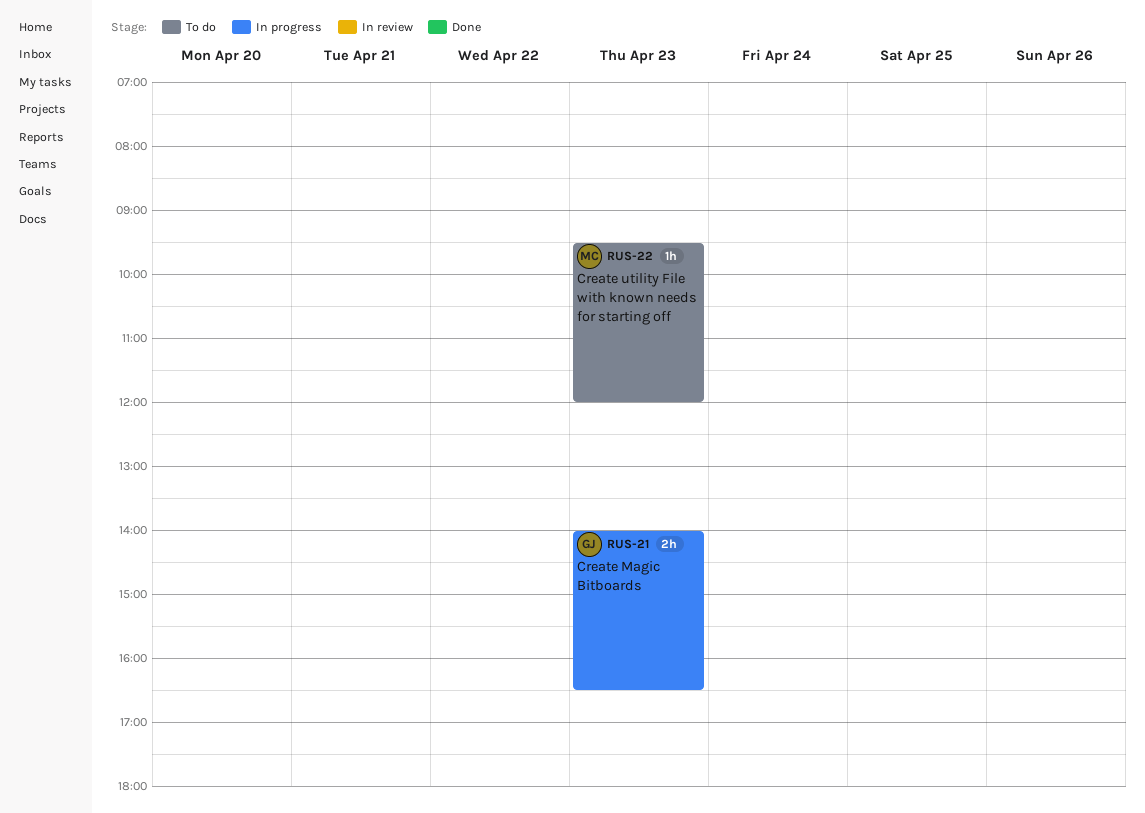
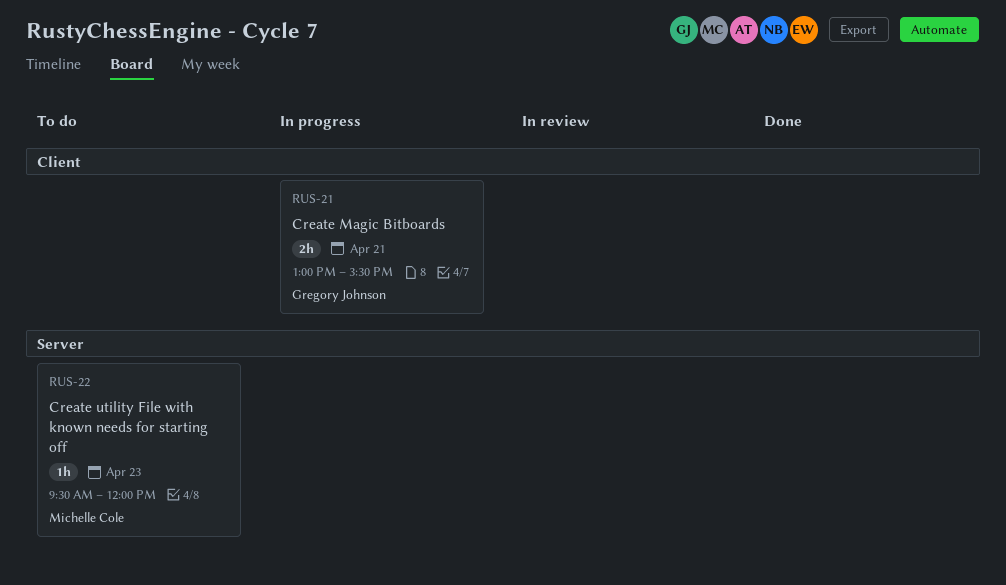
RUS-21, day: Apr 23 -> Apr 21
RUS-21, begins: 14:00 -> 13:00
RUS-21, ends: 16:30 -> 15:30

